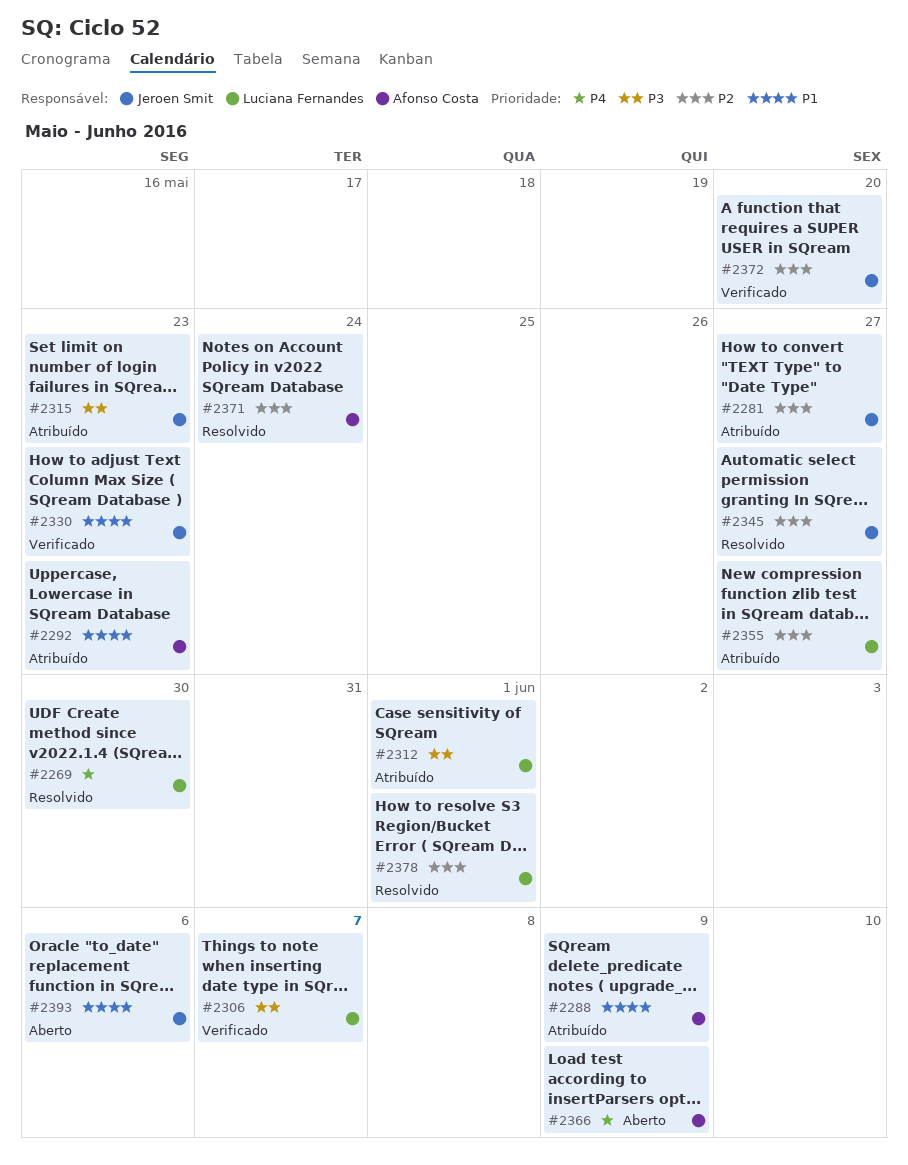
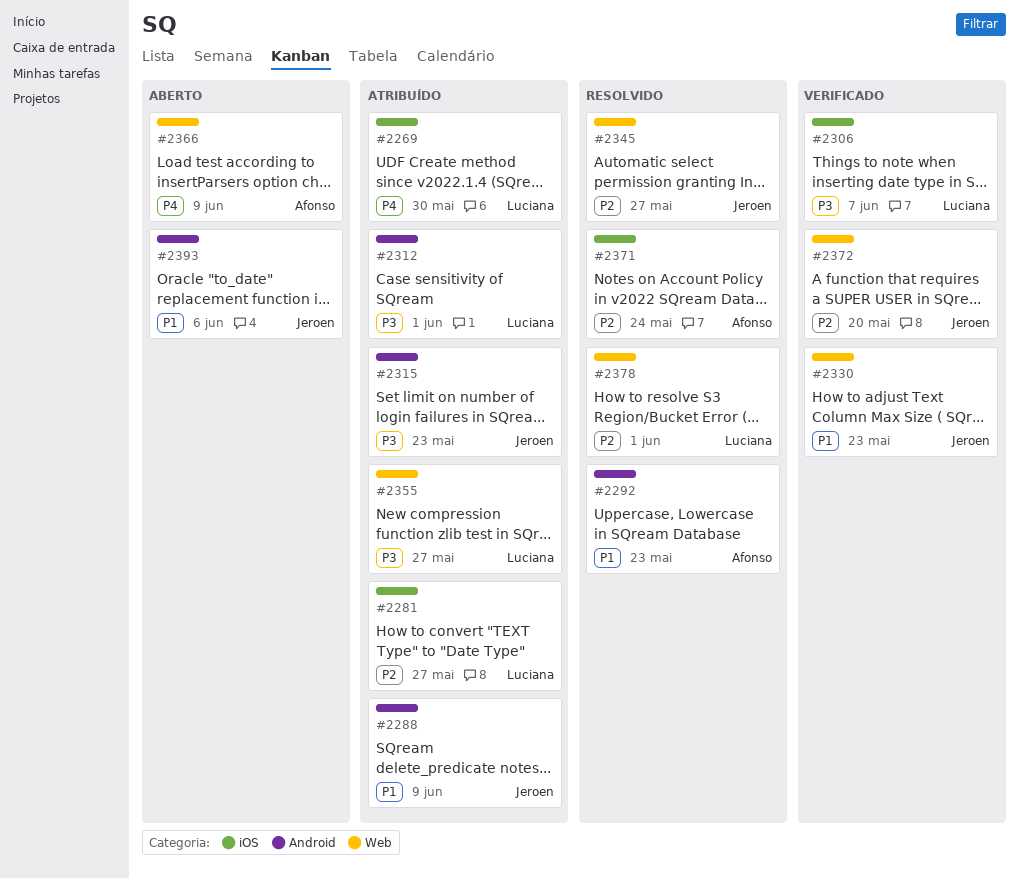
#2269, status: Resolvido -> Atribuído
#2281, owner: Jeroen Smit -> Luciana Fernandes
#2288, owner: Afonso Costa -> Jeroen Smit
#2292, status: Atribuído -> Resolvido
#2355, priority: P2 -> P3

